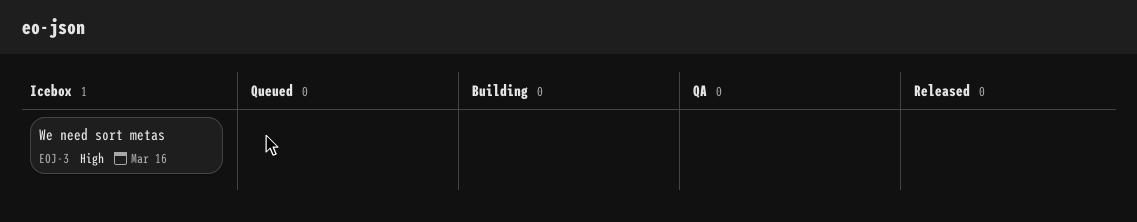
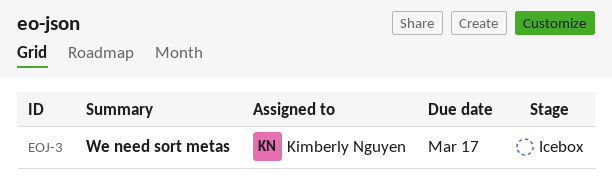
EOJ-3, due: Mar 16 -> Mar 17

